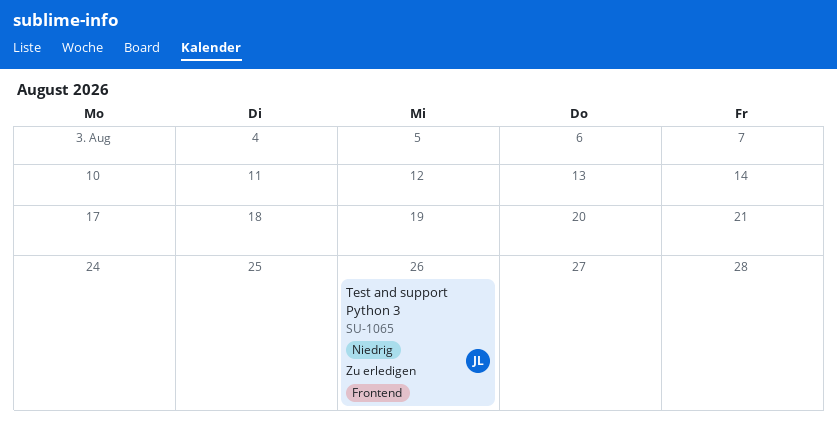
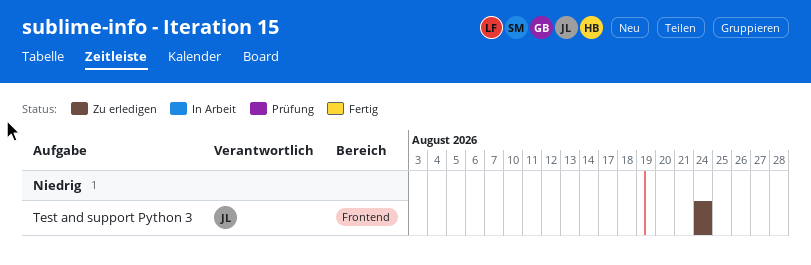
Test and support Python 3, due: Aug 26 -> Aug 24

